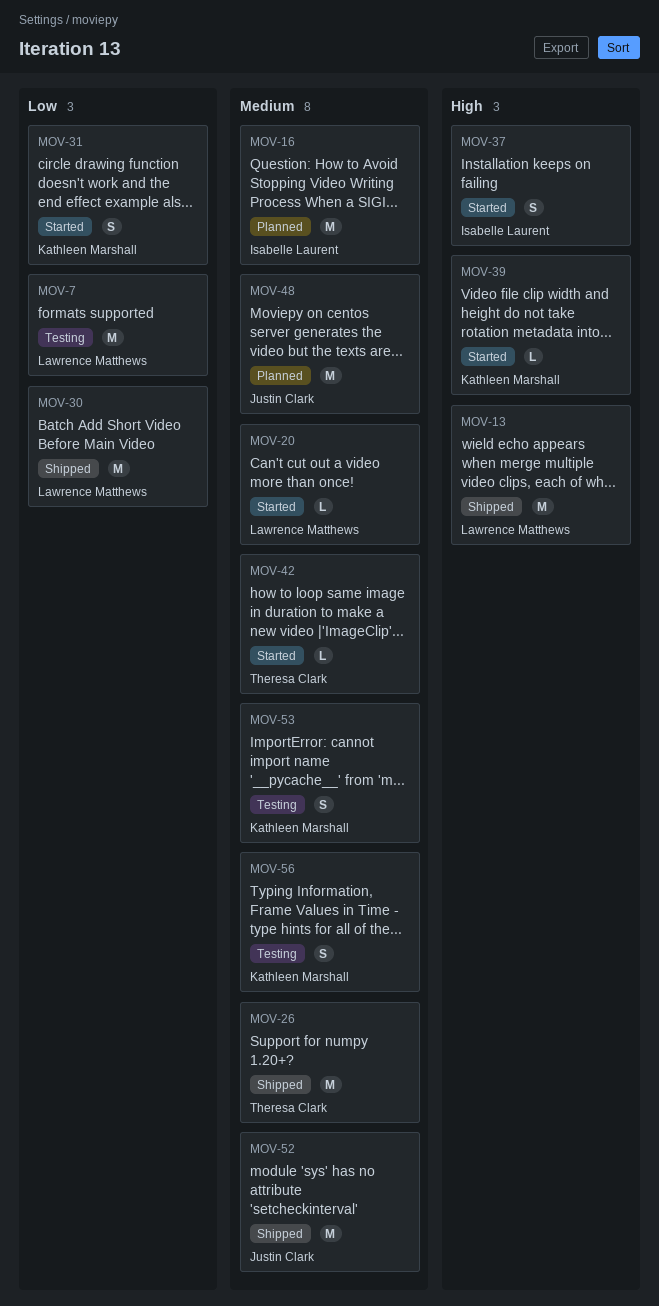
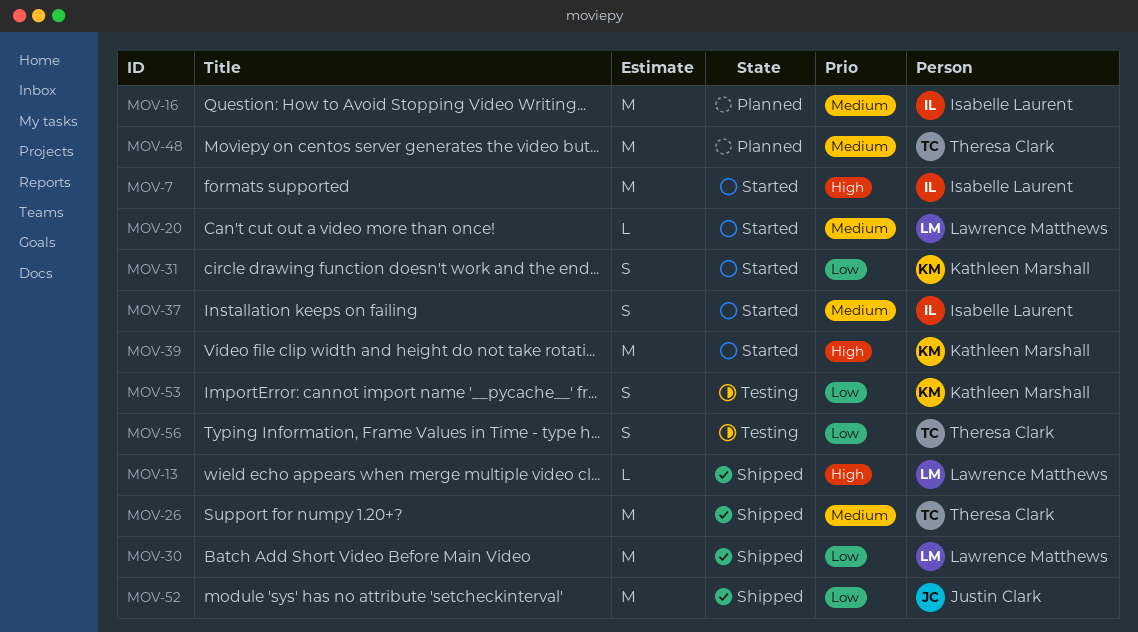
MOV-7, status: Testing -> Started
MOV-7, owner: Lawrence Matthews -> Isabelle Laurent
MOV-7, priority: Low -> High
MOV-13, estimate: M -> L
MOV-37, priority: High -> Medium
MOV-39, estimate: L -> M
MOV-42: present -> none
MOV-48, owner: Justin Clark -> Theresa Clark
MOV-52, priority: Medium -> Low
MOV-53, priority: Medium -> Low
MOV-56, owner: Kathleen Marshall -> Theresa Clark
MOV-56, priority: Medium -> Low

